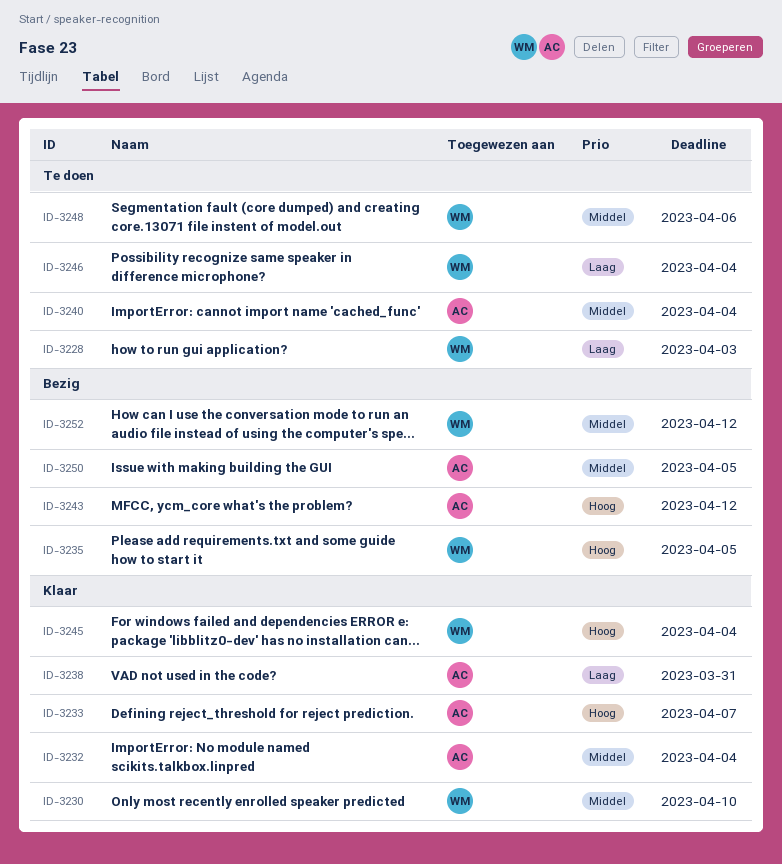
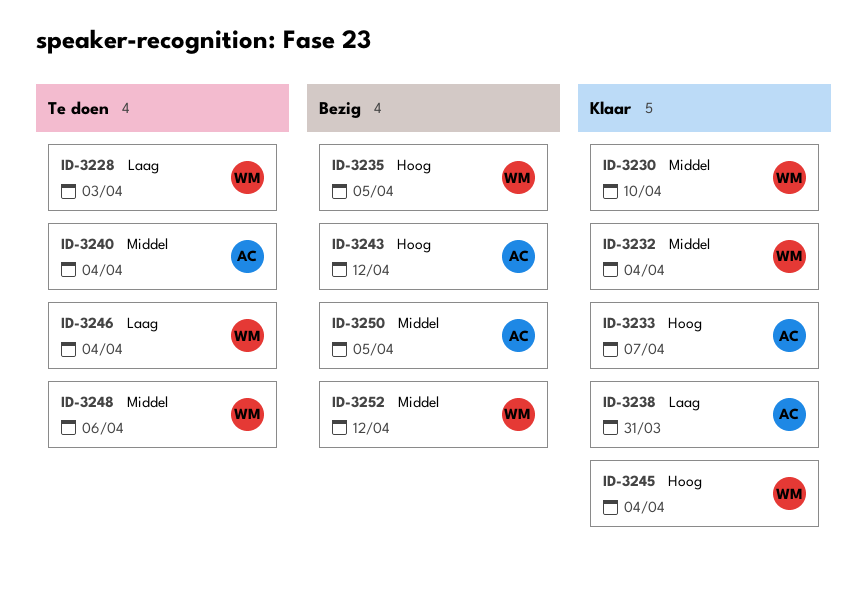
ID-3232, owner: AC -> WM

